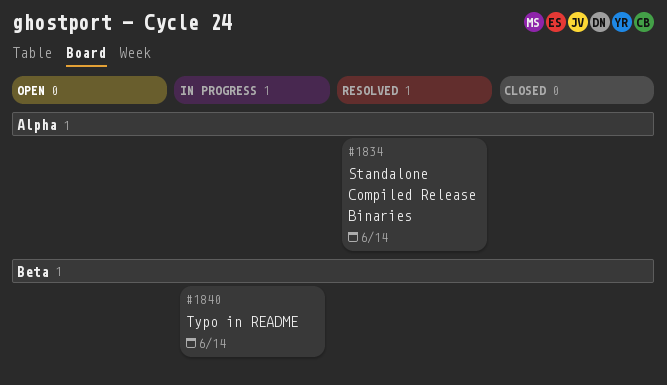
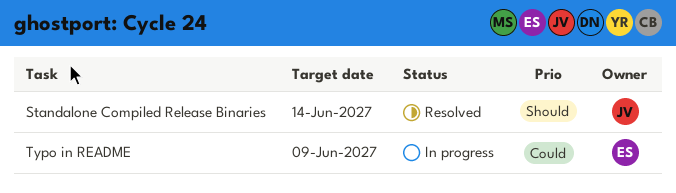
Typo in README, due: Jun 14 -> Jun 9

